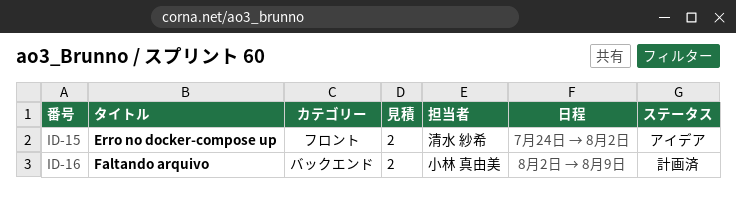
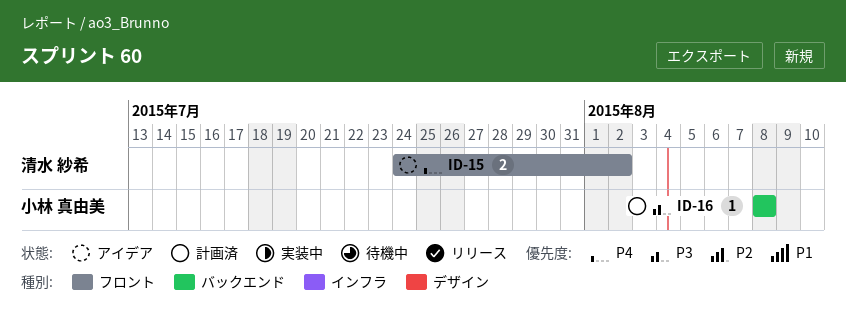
ID-16, estimate: 2 -> 1
ID-16, start: Aug 2 -> Aug 8
ID-16, due: Aug 9 -> Aug 8

